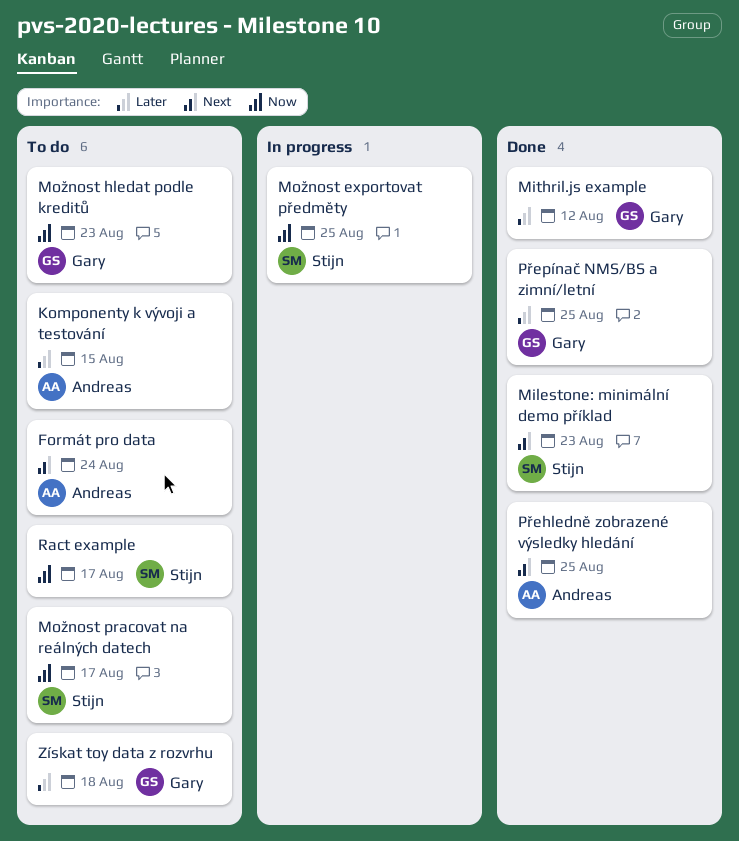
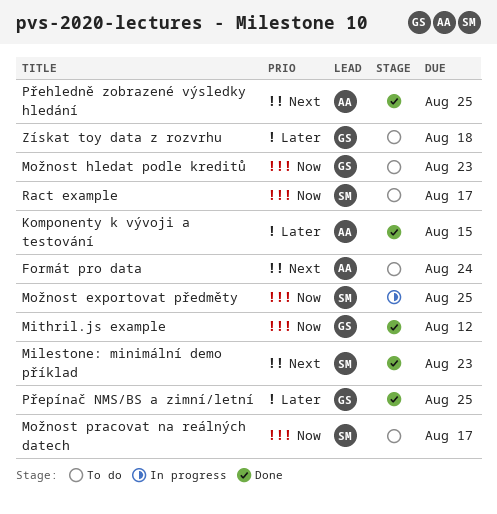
Komponenty k vývoji a testování, status: To do -> Done
Mithril.js example, priority: Later -> Now

